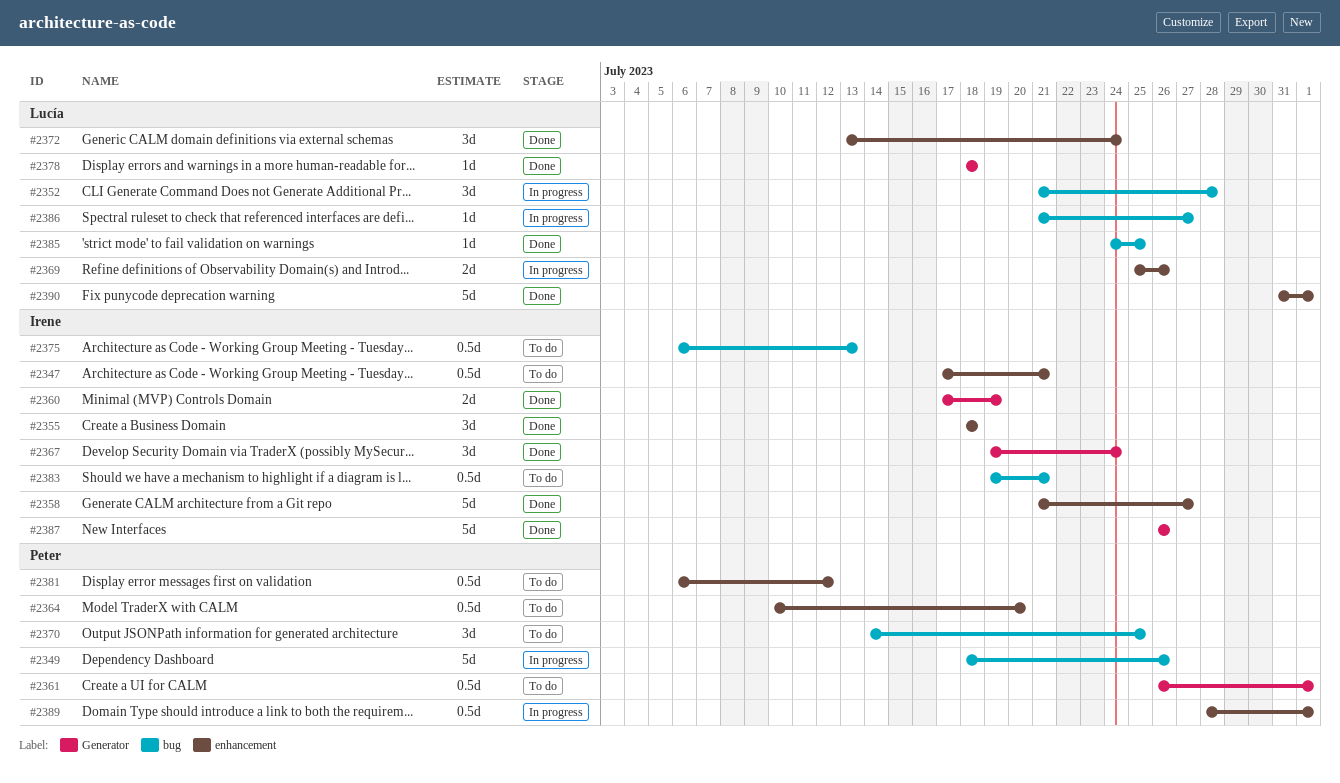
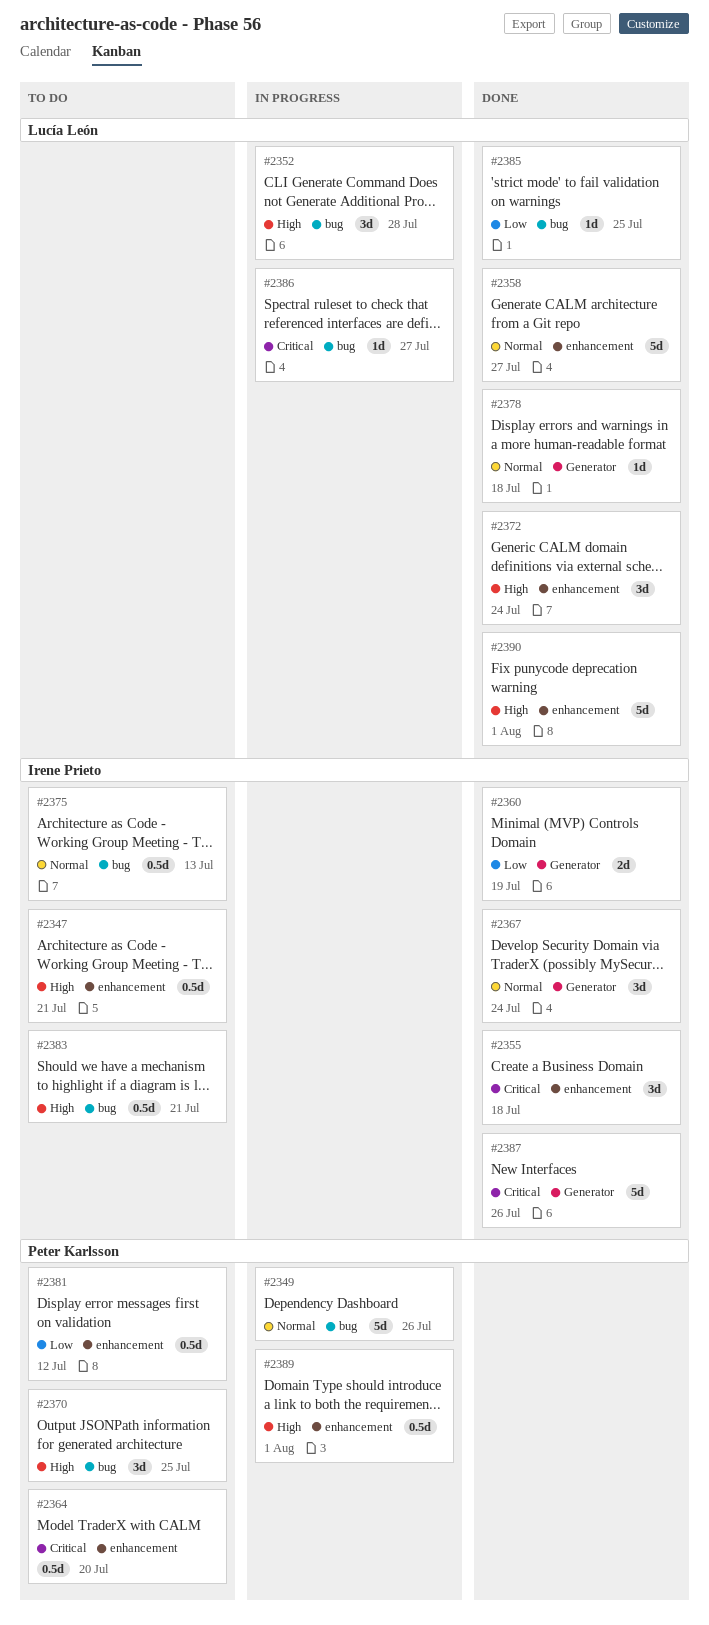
#2358, owner: Irene Prieto -> Lucía León
#2361: present -> none
#2369: present -> none

